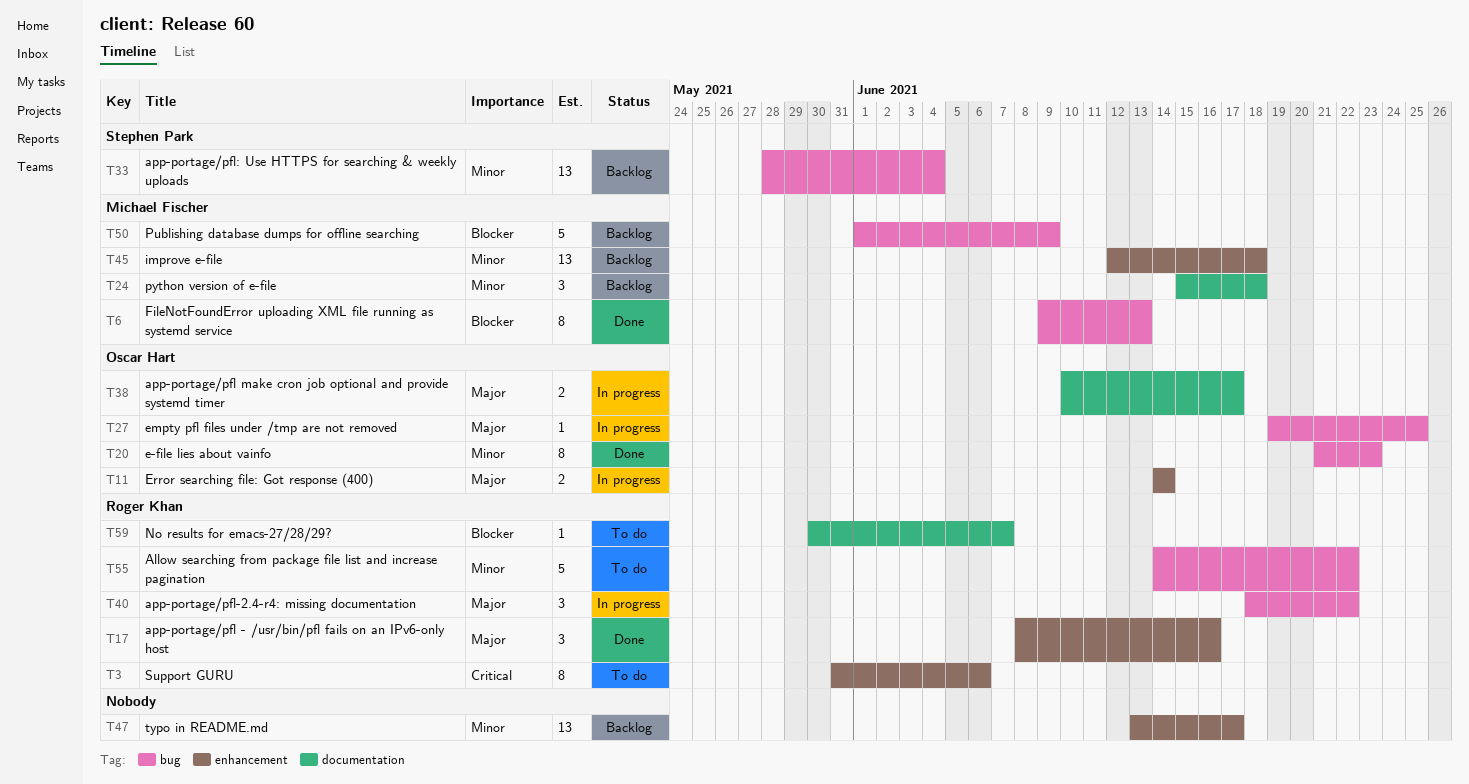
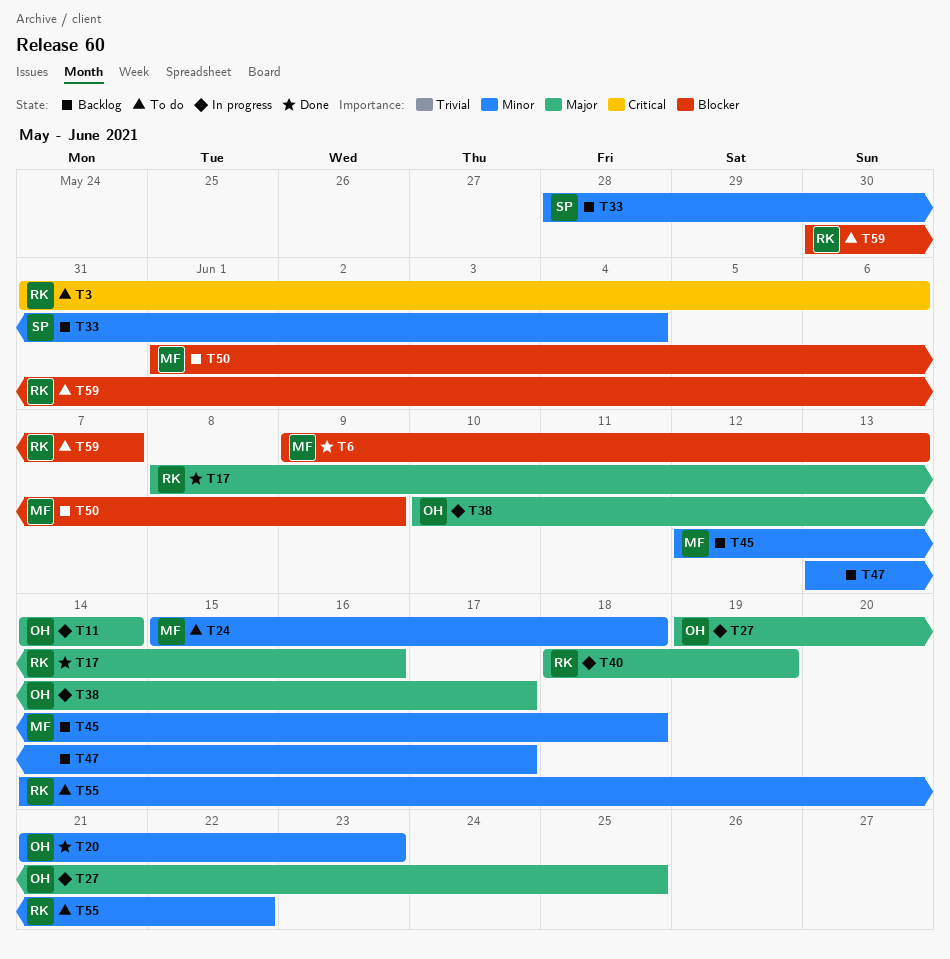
T24, status: Backlog -> To do
T40, due: Jun 22 -> Jun 19

